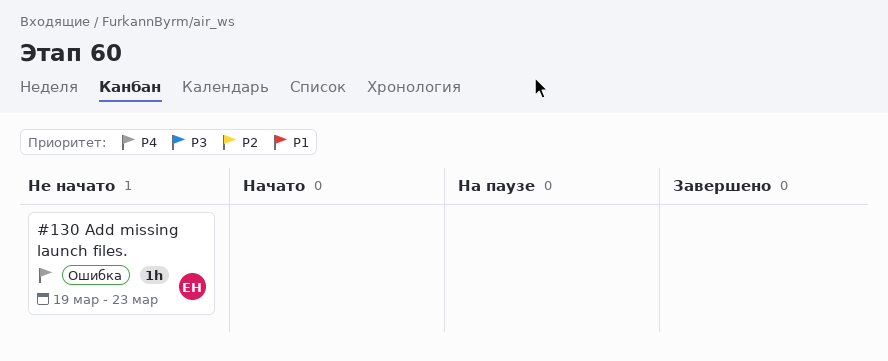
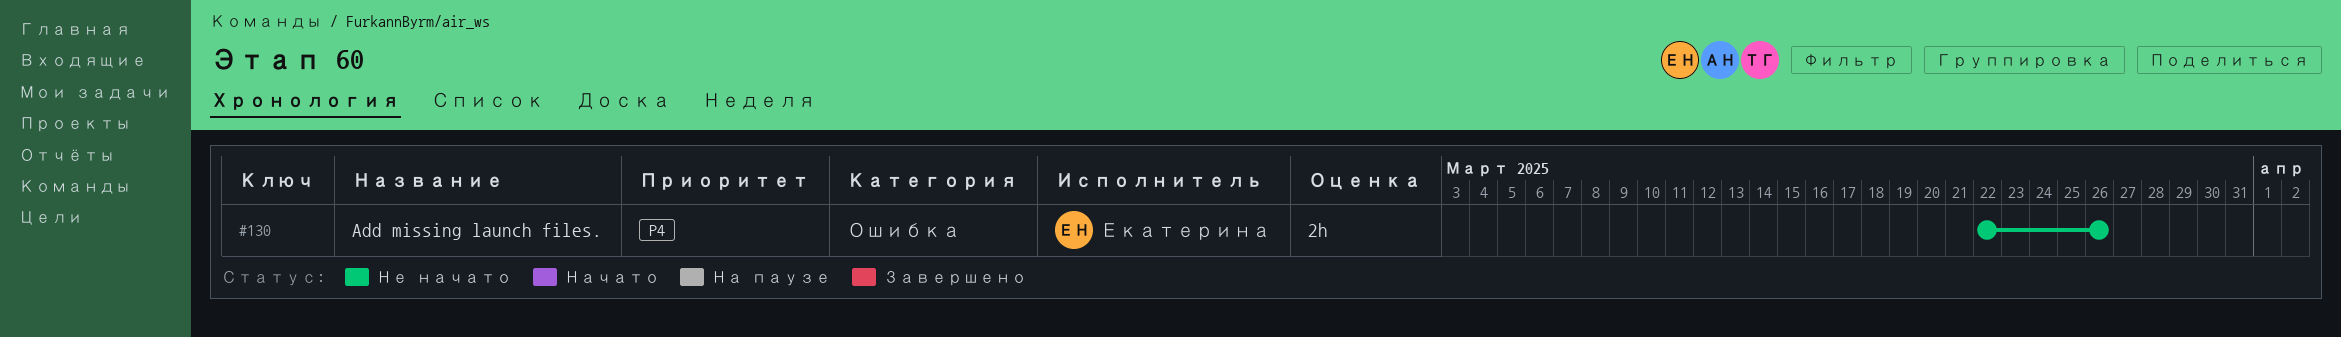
#130, estimate: 1h -> 2h
#130, start: Mar 19 -> Mar 22
#130, due: Mar 23 -> Mar 26

